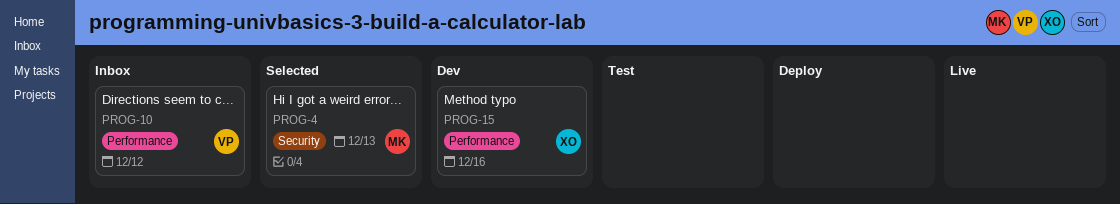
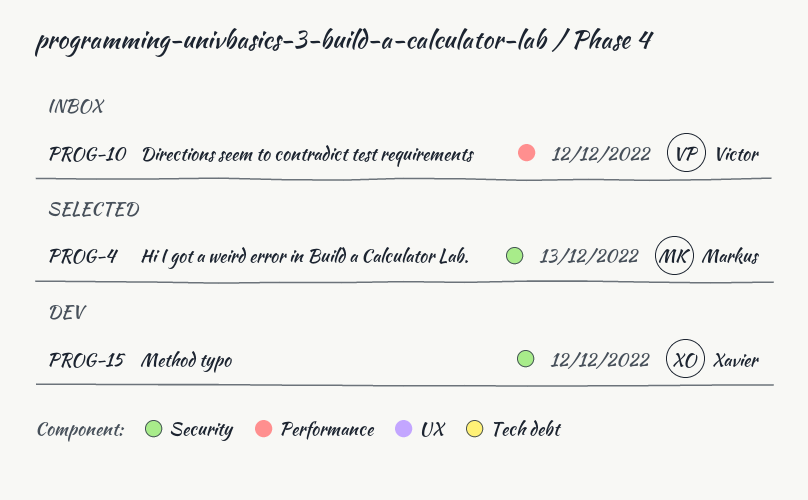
PROG-15, label: Performance -> Security
PROG-15, due: Dec 16 -> Dec 12

